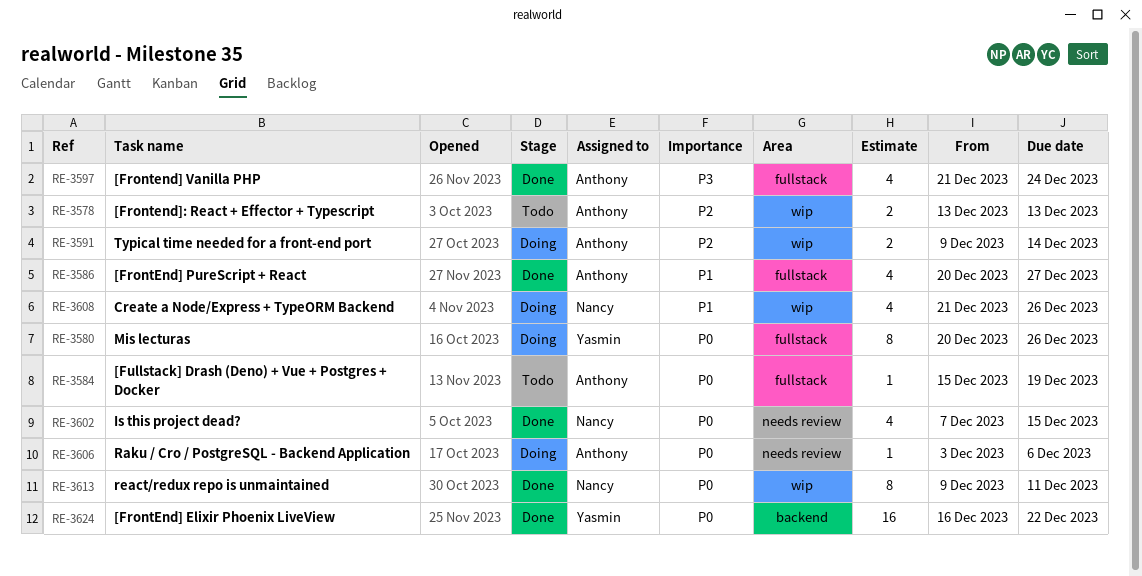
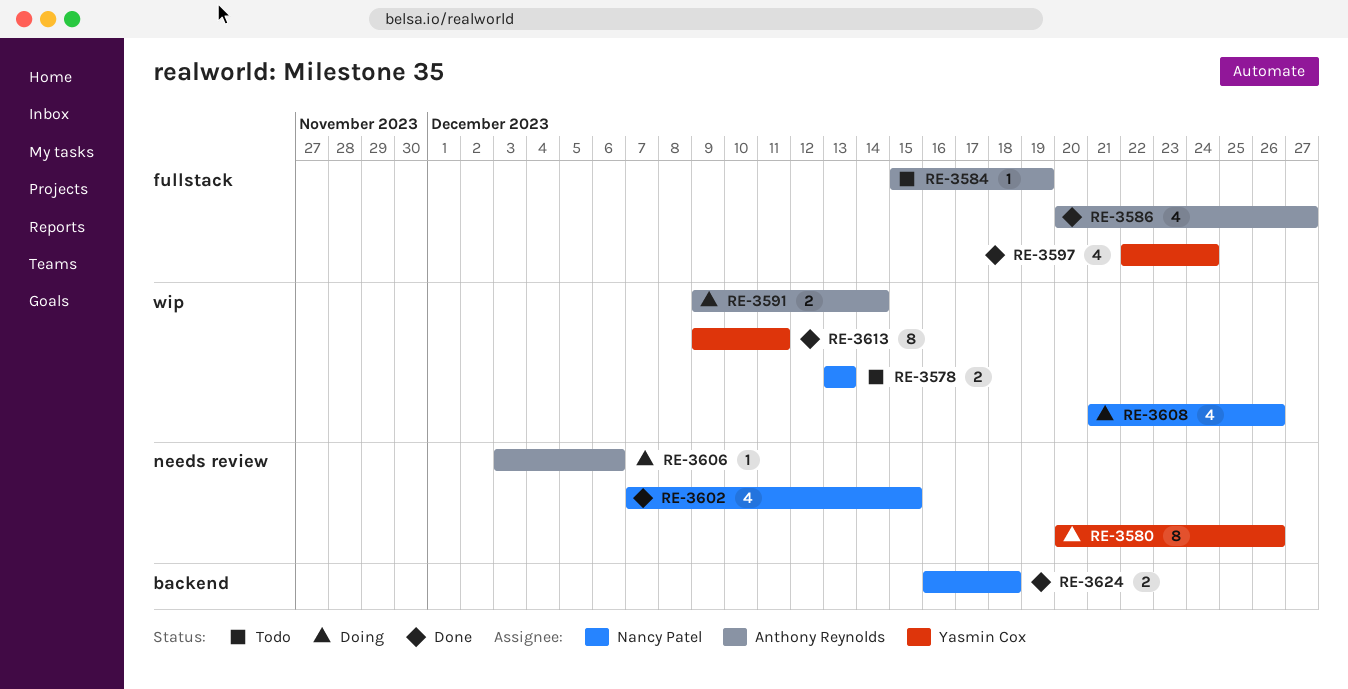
RE-3578, owner: Anthony Reynolds -> Nancy Patel
RE-3580, label: fullstack -> needs review
RE-3597, owner: Anthony Reynolds -> Yasmin Cox
RE-3597, start: Dec 21 -> Dec 22
RE-3613, owner: Nancy Patel -> Yasmin Cox
RE-3624, owner: Yasmin Cox -> Nancy Patel
RE-3624, estimate: 16 -> 2
RE-3624, due: Dec 22 -> Dec 18

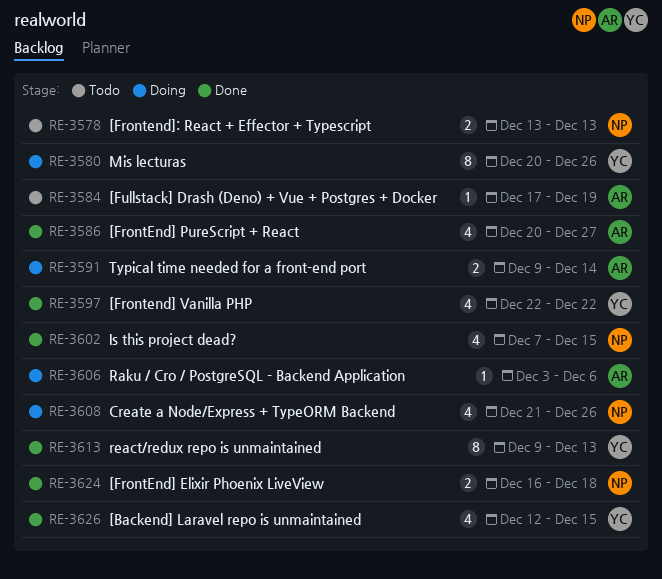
RE-3584, start: Dec 15 -> Dec 17
RE-3597, due: Dec 24 -> Dec 22
RE-3613, due: Dec 11 -> Dec 13
RE-3626: none -> present

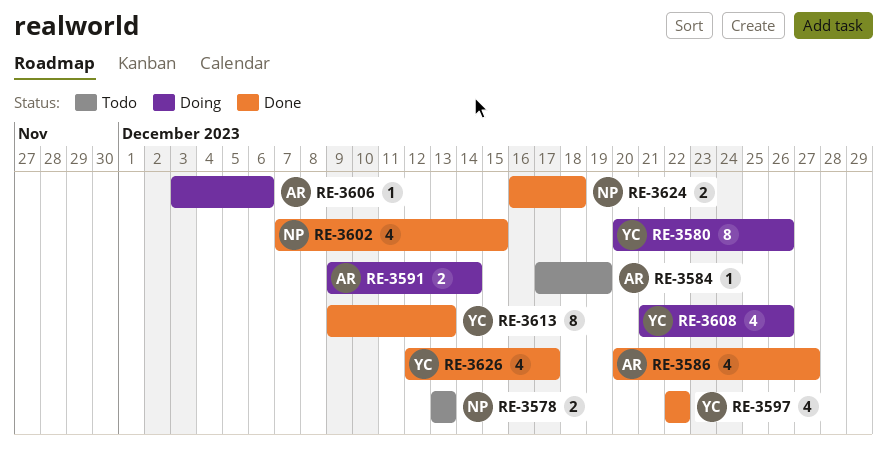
RE-3608, owner: NP -> YC
RE-3626, due: Dec 15 -> Dec 17

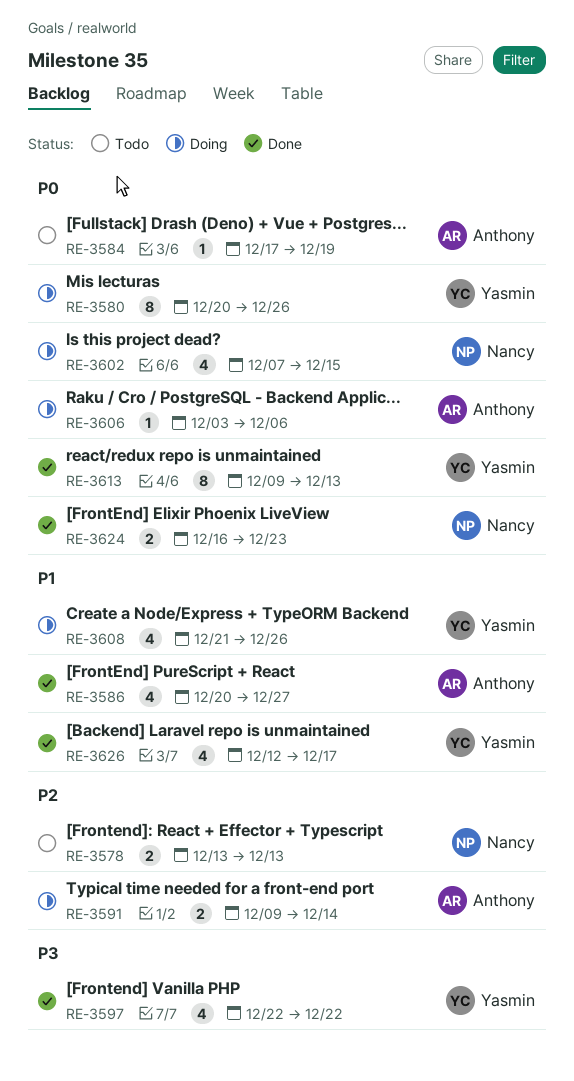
RE-3602, status: Done -> Doing
RE-3624, due: Dec 18 -> Dec 23

